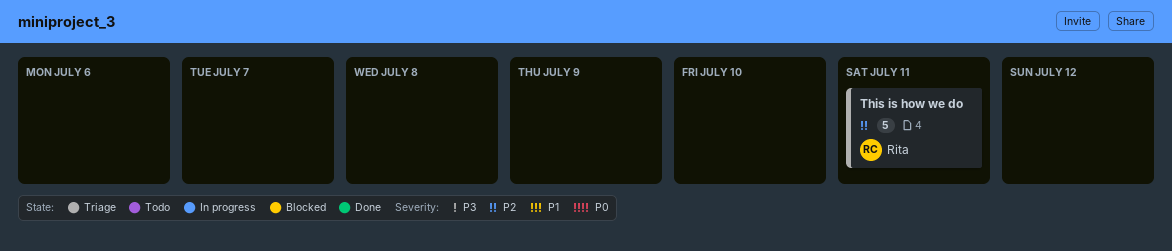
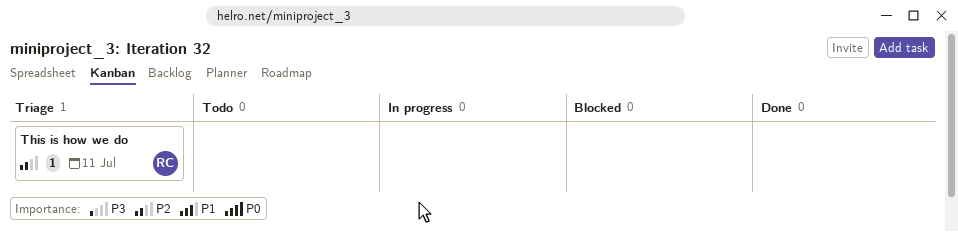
This is how we do, estimate: 5 -> 1

